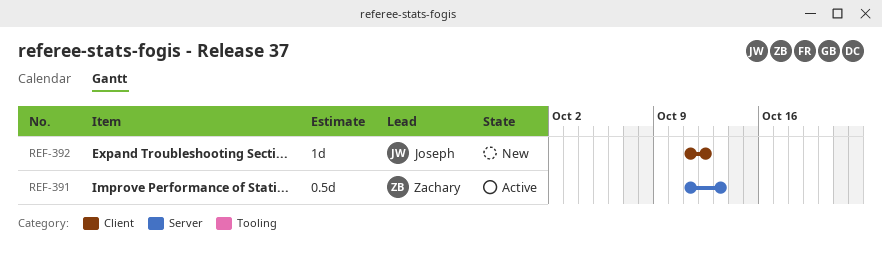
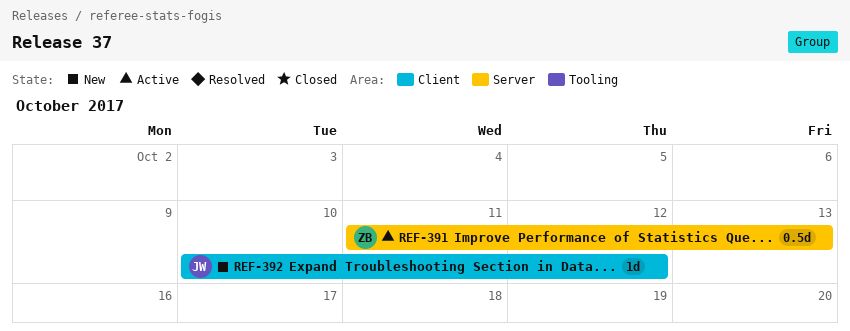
REF-392, start: Oct 11 -> Oct 10

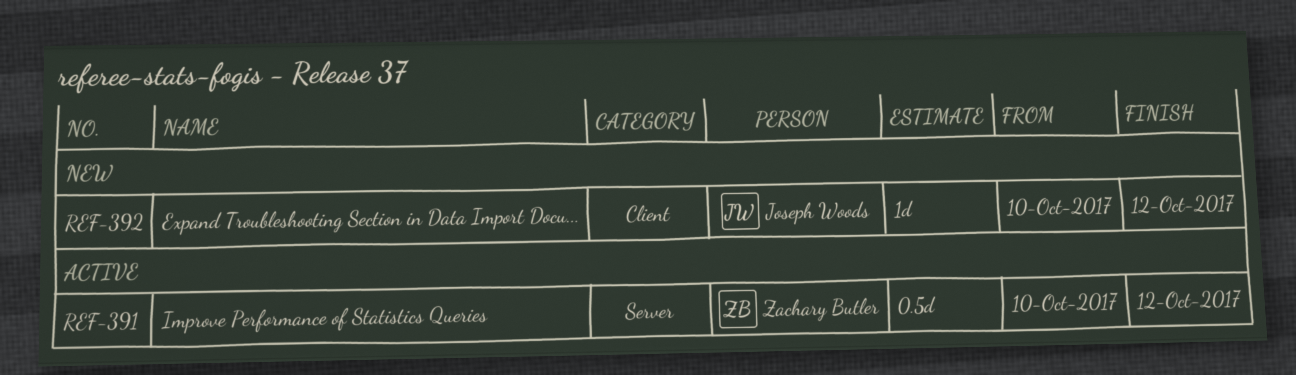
REF-391, start: Oct 11 -> Oct 10
REF-391, due: Oct 13 -> Oct 12

